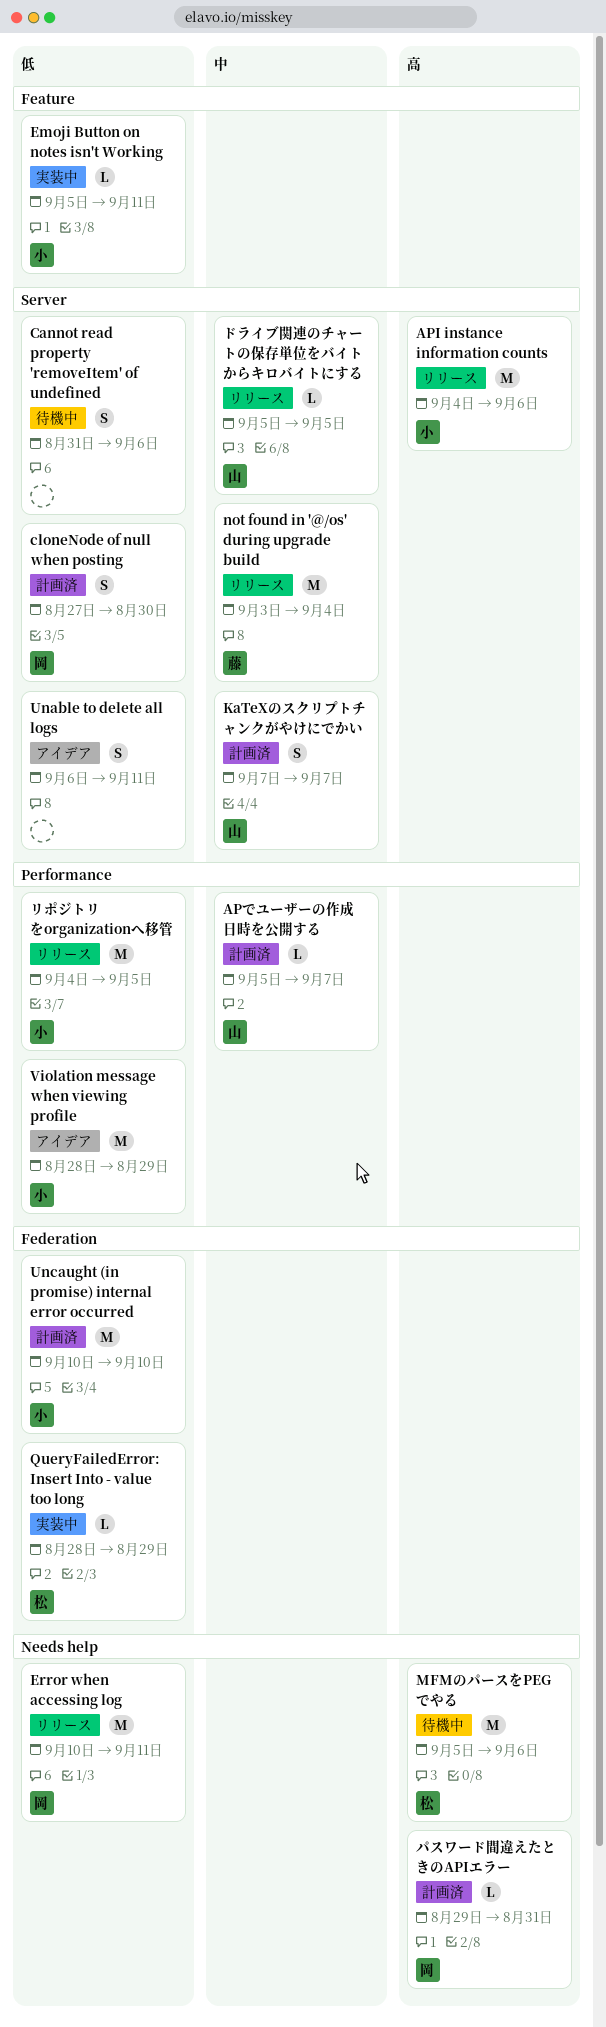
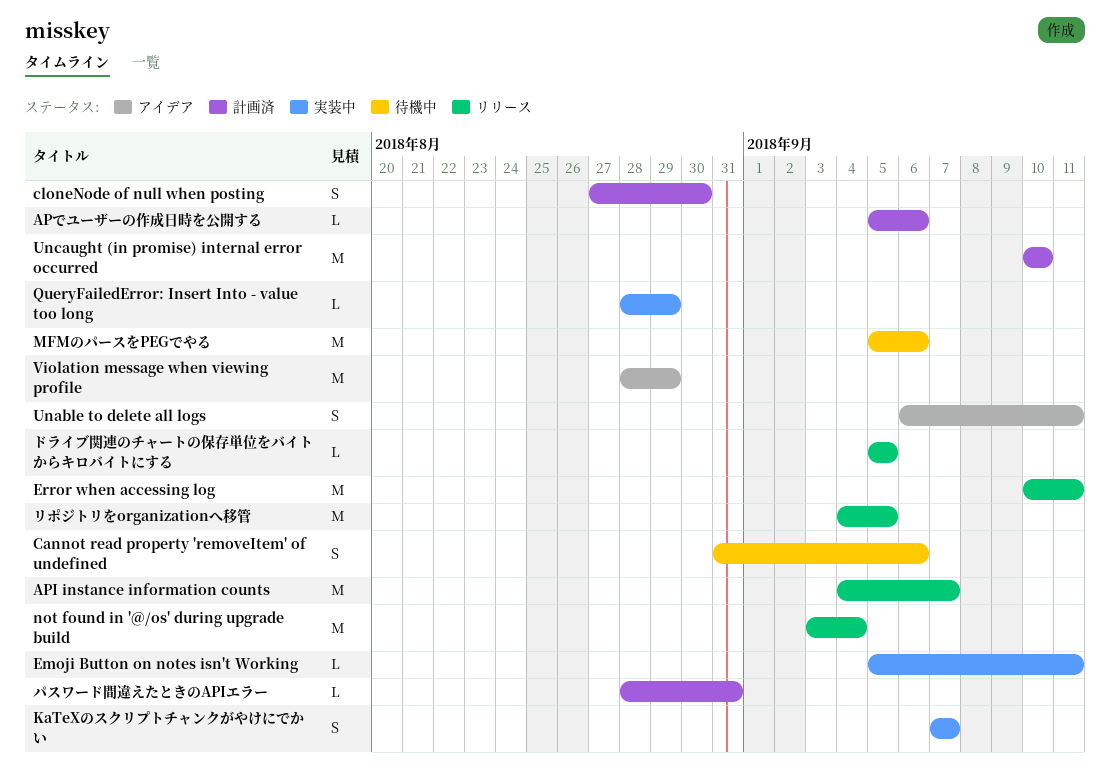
API instance information counts, due: Sep 6 -> Sep 7
APでユーザーの作成日時を公開する, due: Sep 7 -> Sep 6
KaTeXのスクリプトチャンクがやけにでかい, status: 計画済 -> 実装中
パスワード間違えたときのAPIエラー, start: Aug 29 -> Aug 28

